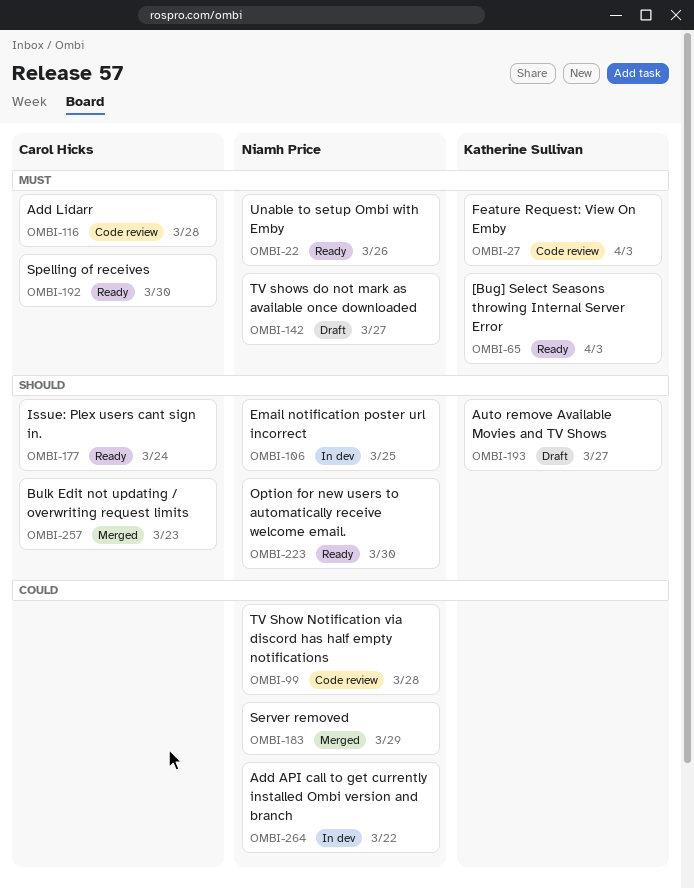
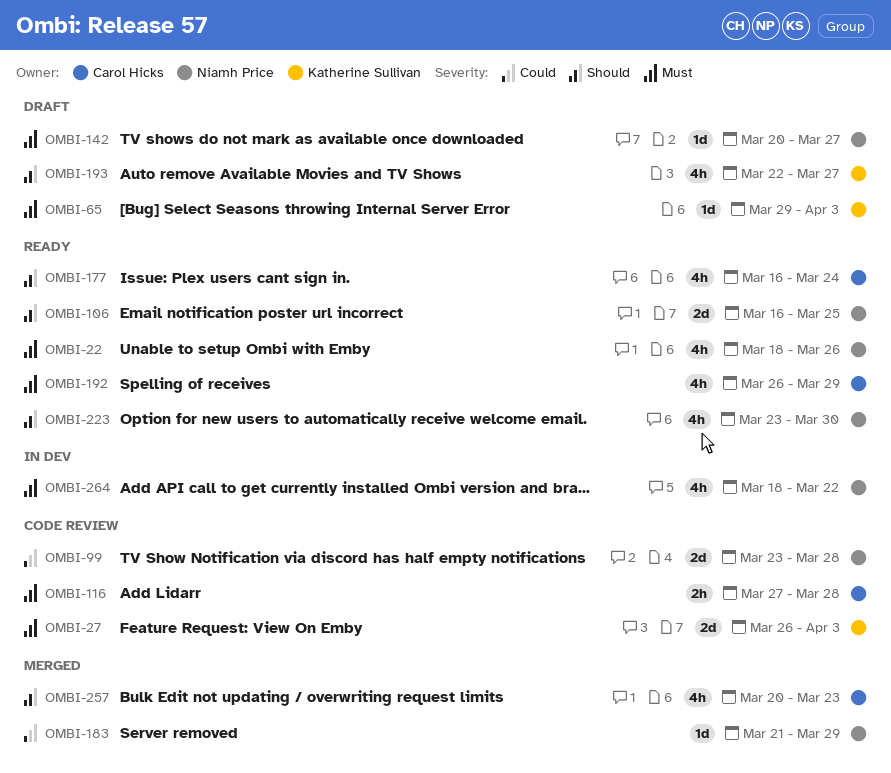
OMBI-65, status: Ready -> Draft
OMBI-106, status: In dev -> Ready
OMBI-192, due: Mar 30 -> Mar 29
OMBI-264, priority: Could -> Must

